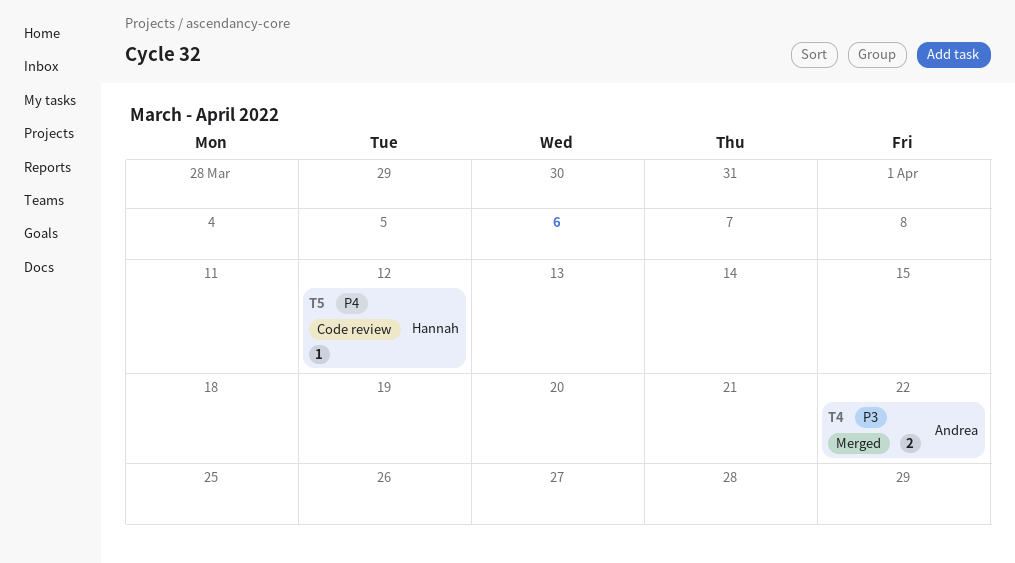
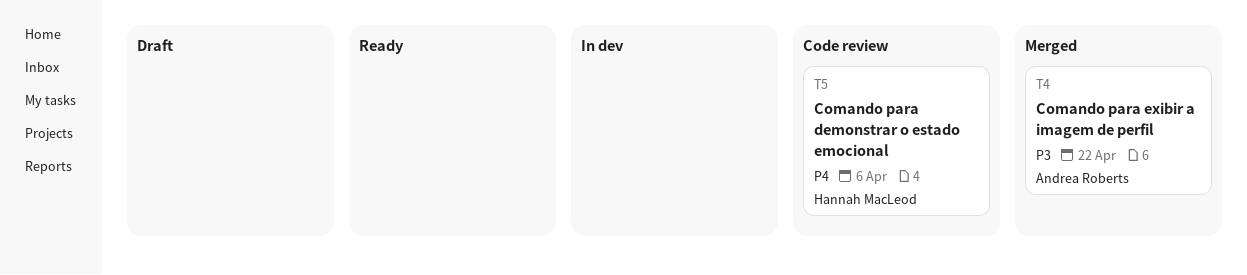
T5, due: Apr 12 -> Apr 6

